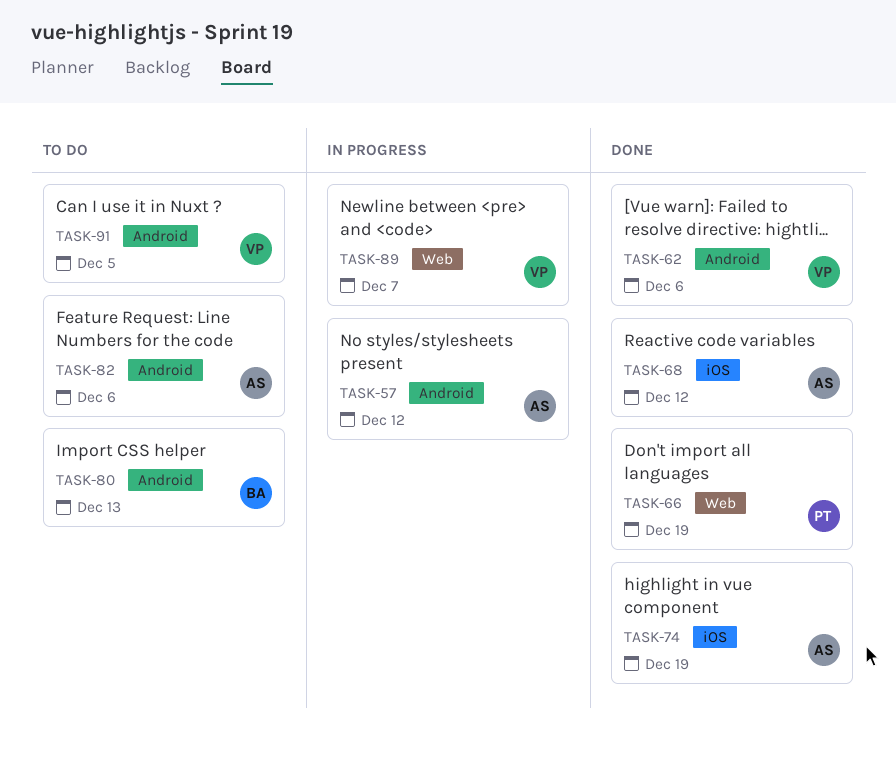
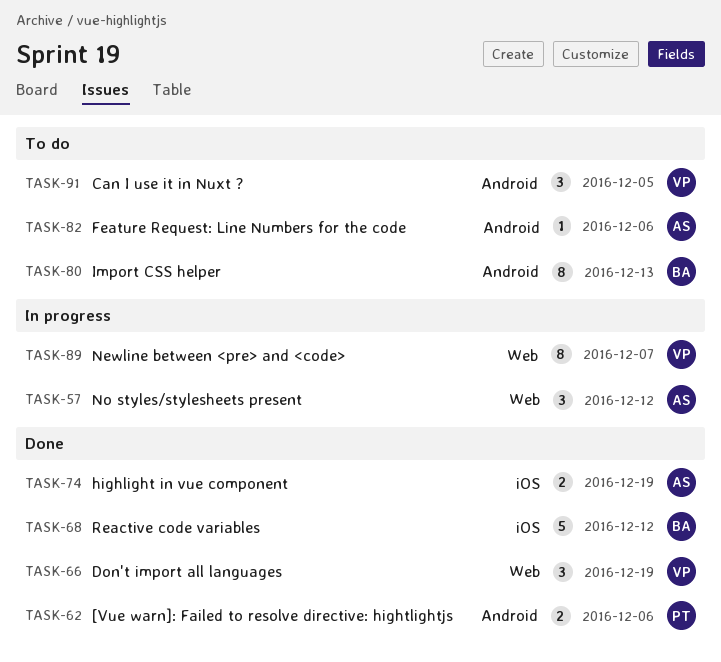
TASK-57, label: Android -> Web
TASK-62, owner: VP -> PT
TASK-66, owner: PT -> VP
TASK-68, owner: AS -> BA

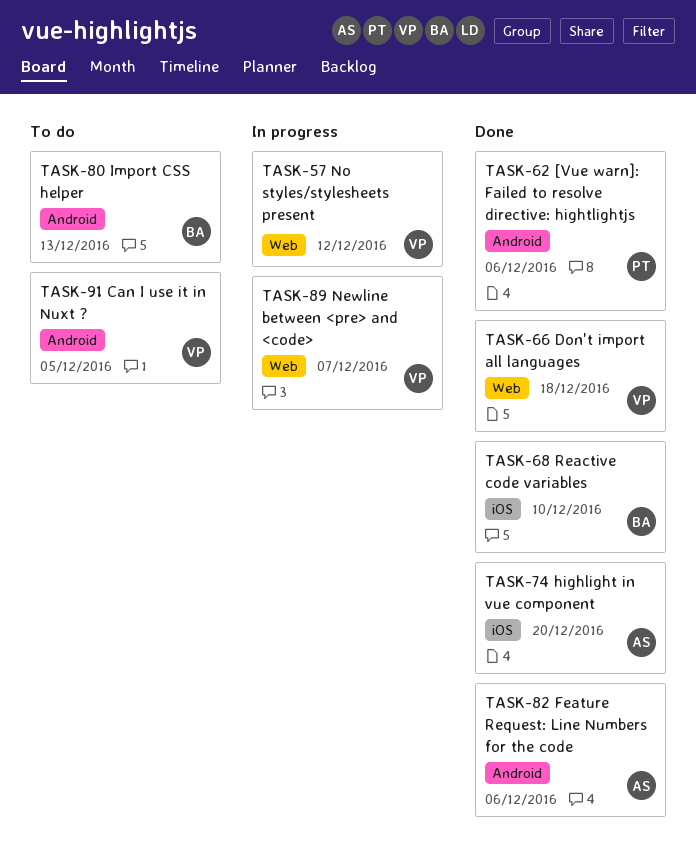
TASK-57, owner: AS -> VP
TASK-66, due: Dec 19 -> Dec 18
TASK-68, due: Dec 12 -> Dec 10
TASK-74, due: Dec 19 -> Dec 20
TASK-82, status: To do -> Done

